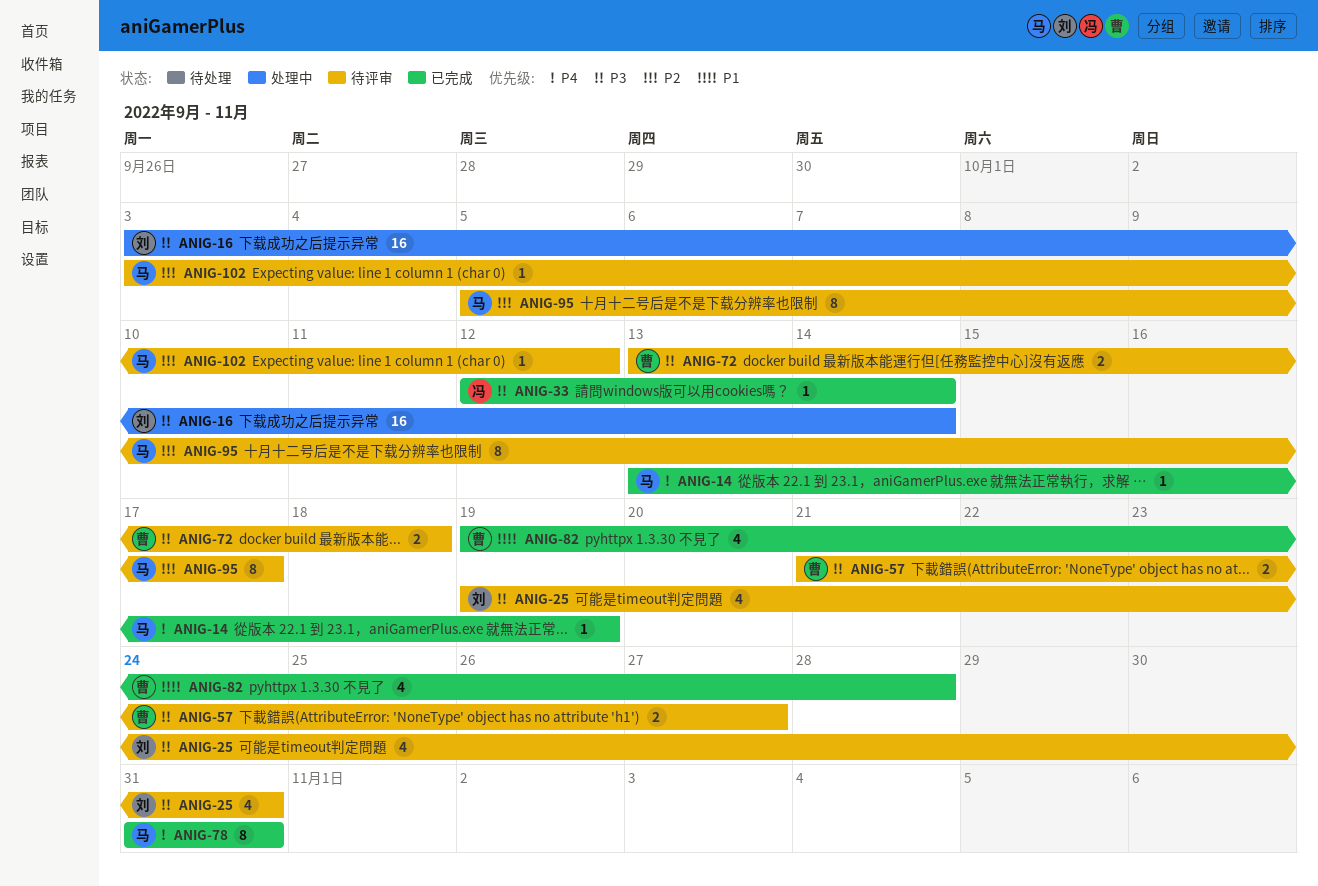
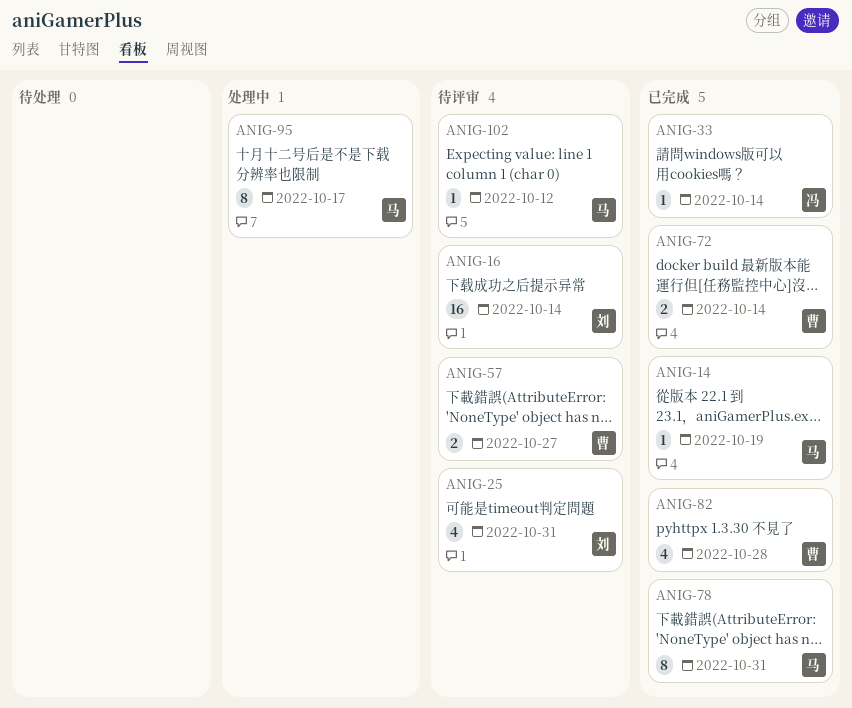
ANIG-16, status: 处理中 -> 待评审
ANIG-72, status: 待评审 -> 已完成
ANIG-72, due: Oct 18 -> Oct 14
ANIG-95, status: 待评审 -> 处理中

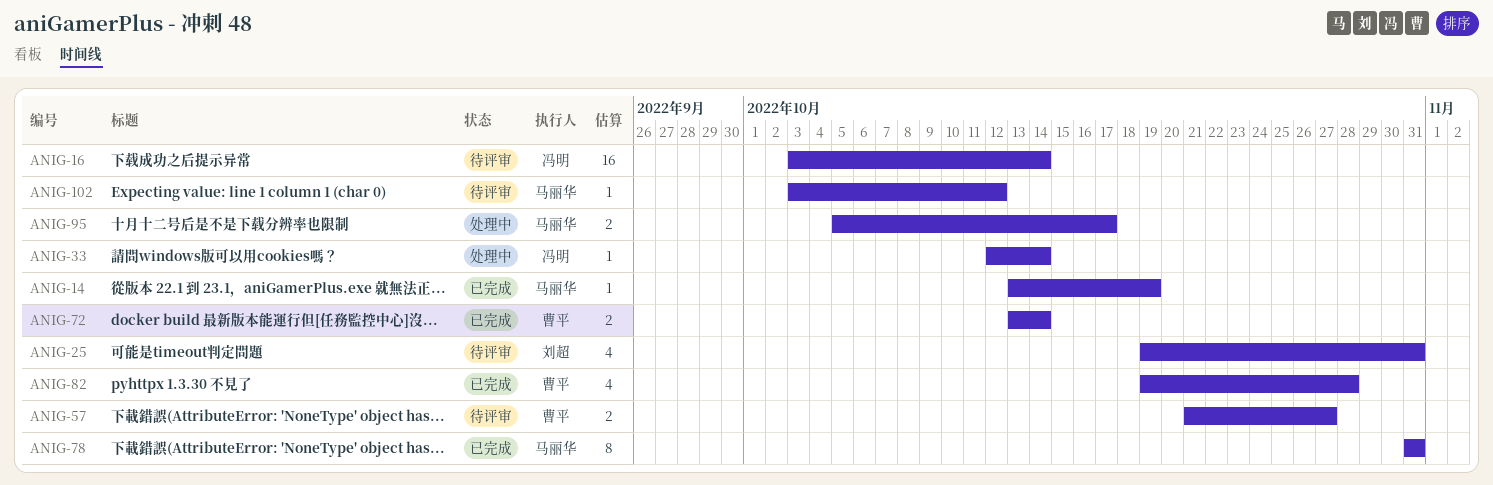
ANIG-16, owner: 刘超 -> 冯明
ANIG-33, status: 已完成 -> 处理中
ANIG-95, estimate: 8 -> 2

